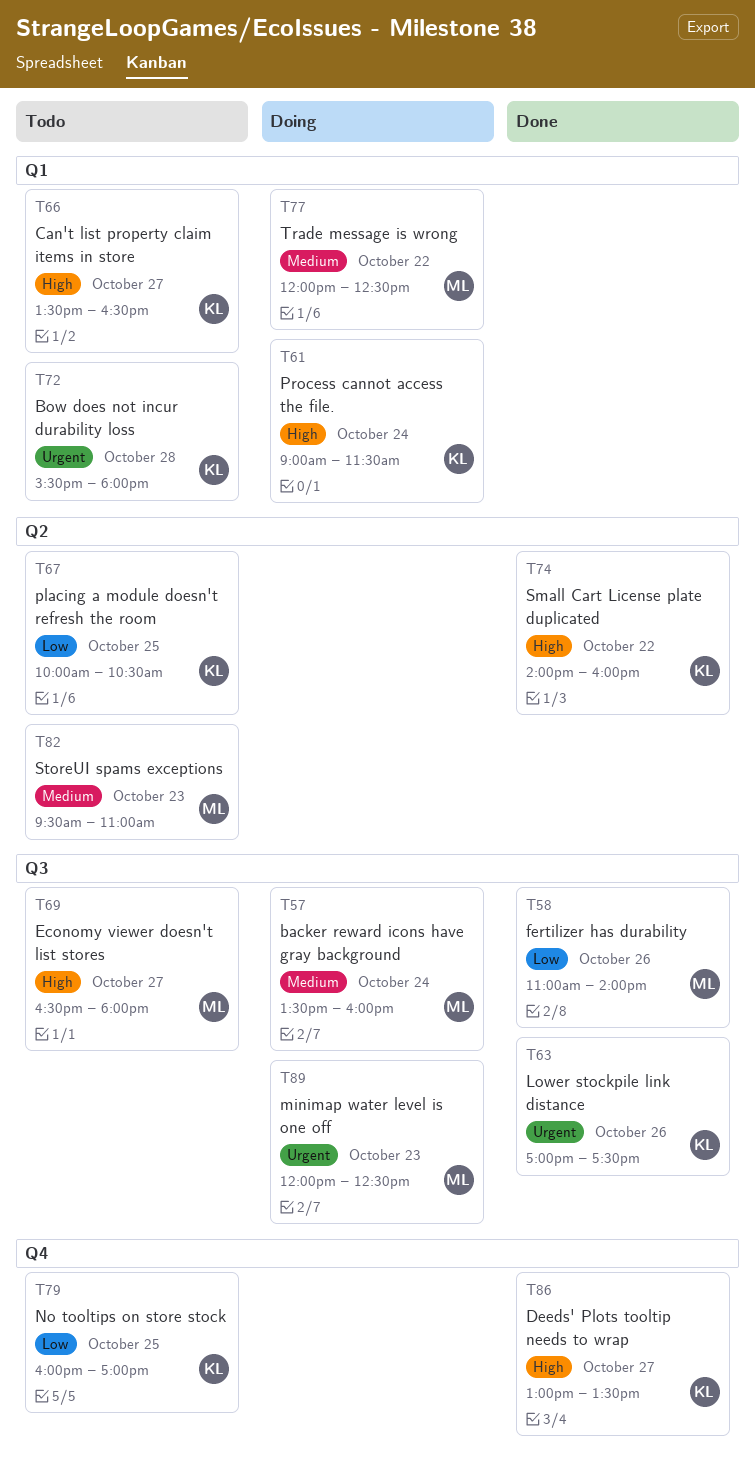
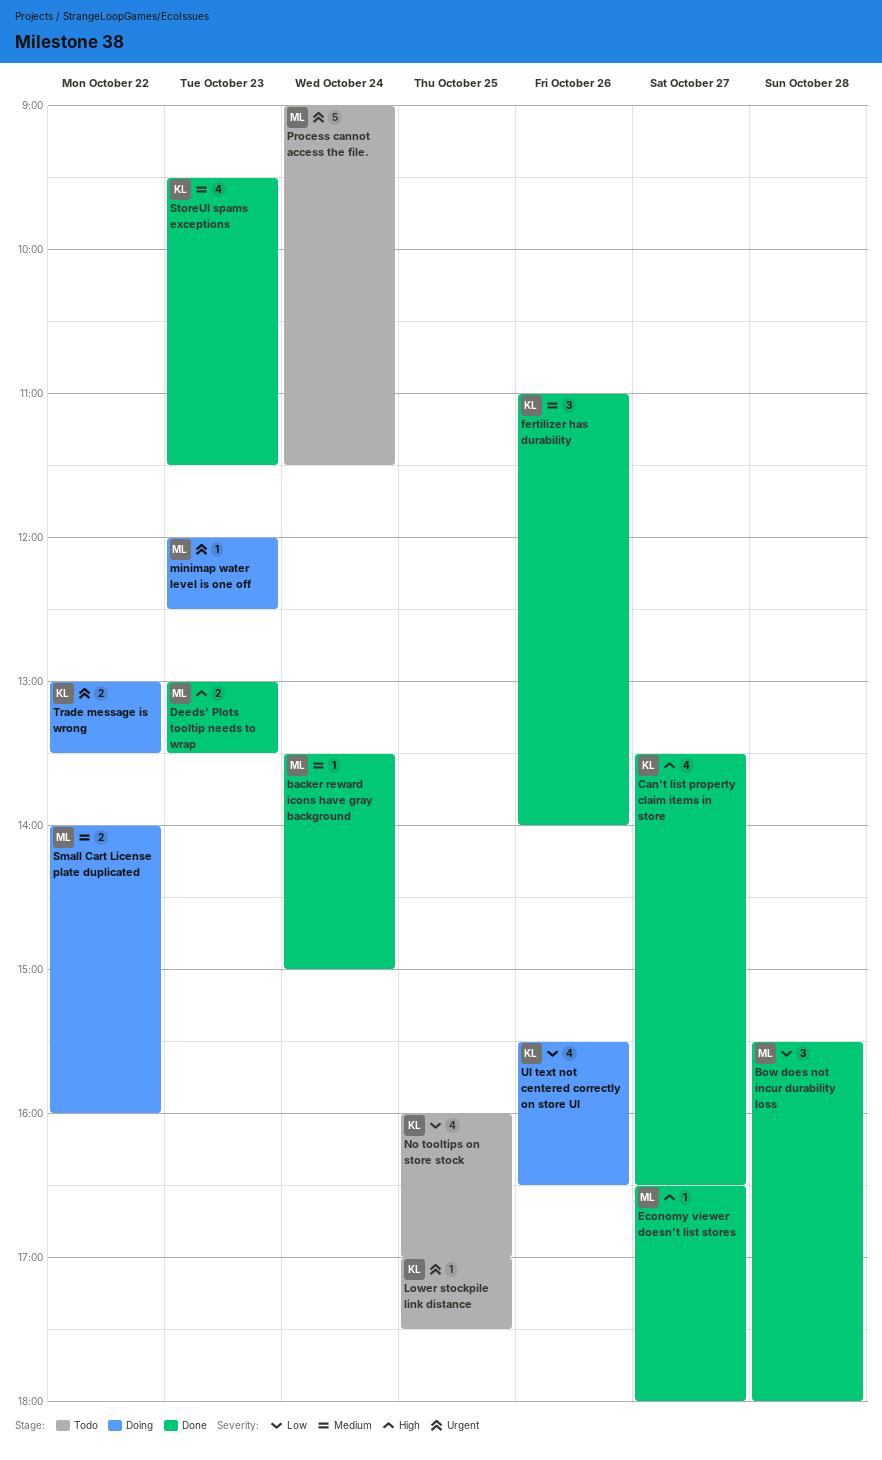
backer reward icons have gray background, status: Doing -> Done
backer reward icons have gray background, ends: 16:00 -> 15:00
Bow does not incur durability loss, status: Todo -> Done
Bow does not incur durability loss, owner: KL -> ML
Bow does not incur durability loss, priority: Urgent -> Low
Can't list property claim items in store, status: Todo -> Done
Deeds' Plots tooltip needs to wrap, owner: KL -> ML
Deeds' Plots tooltip needs to wrap, day: Oct 27 -> Oct 23
Economy viewer doesn't list stores, status: Todo -> Done
fertilizer has durability, owner: ML -> KL
fertilizer has durability, priority: Low -> Medium
Lower stockpile link distance, status: Done -> Todo
Lower stockpile link distance, day: Oct 26 -> Oct 25
placing a module doesn't refresh the room: present -> none
Process cannot access the file., status: Doing -> Todo
Process cannot access the file., owner: KL -> ML
Process cannot access the file., priority: High -> Urgent
Small Cart License plate duplicated, status: Done -> Doing
Small Cart License plate duplicated, owner: KL -> ML
Small Cart License plate duplicated, priority: High -> Medium
StoreUI spams exceptions, status: Todo -> Done
StoreUI spams exceptions, owner: ML -> KL
StoreUI spams exceptions, ends: 11:00 -> 11:30
Trade message is wrong, owner: ML -> KL
Trade message is wrong, priority: Medium -> Urgent
Trade message is wrong, begins: 12:00 -> 13:00
Trade message is wrong, ends: 12:30 -> 13:30
UI text not centered correctly on store UI: none -> present

